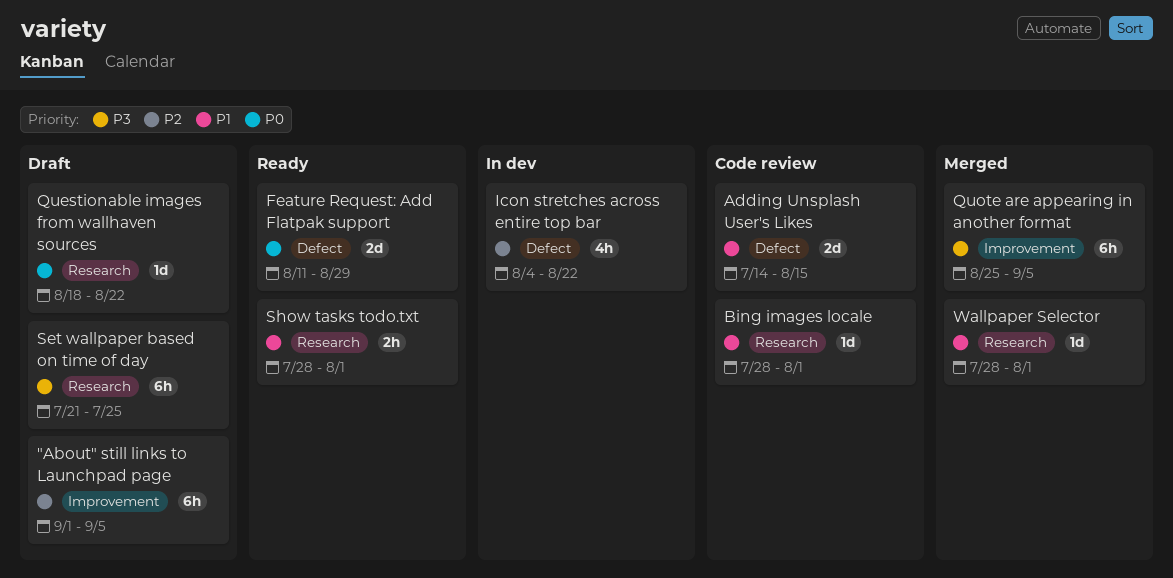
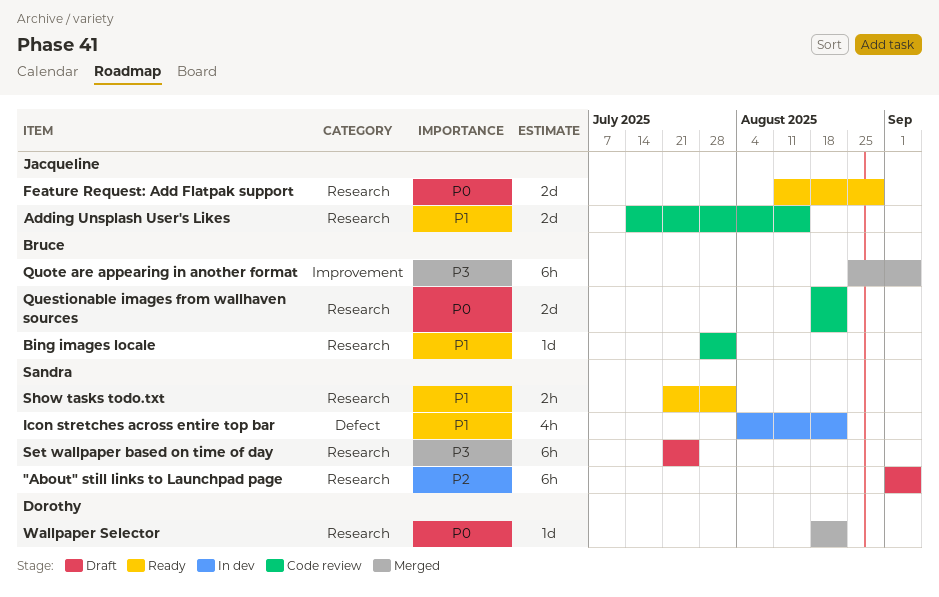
"About" still links to Launchpad page, label: Improvement -> Research
Adding Unsplash User's Likes, label: Defect -> Research
Feature Request: Add Flatpak support, label: Defect -> Research
Icon stretches across entire top bar, priority: P2 -> P1
Questionable images from wallhaven sources, status: Draft -> Code review
Questionable images from wallhaven sources, estimate: 1d -> 2d
Show tasks todo.txt, start: Jul 28 -> Jul 21
Wallpaper Selector, priority: P1 -> P0
Wallpaper Selector, start: Jul 28 -> Aug 18
Wallpaper Selector, due: Aug 1 -> Aug 22

